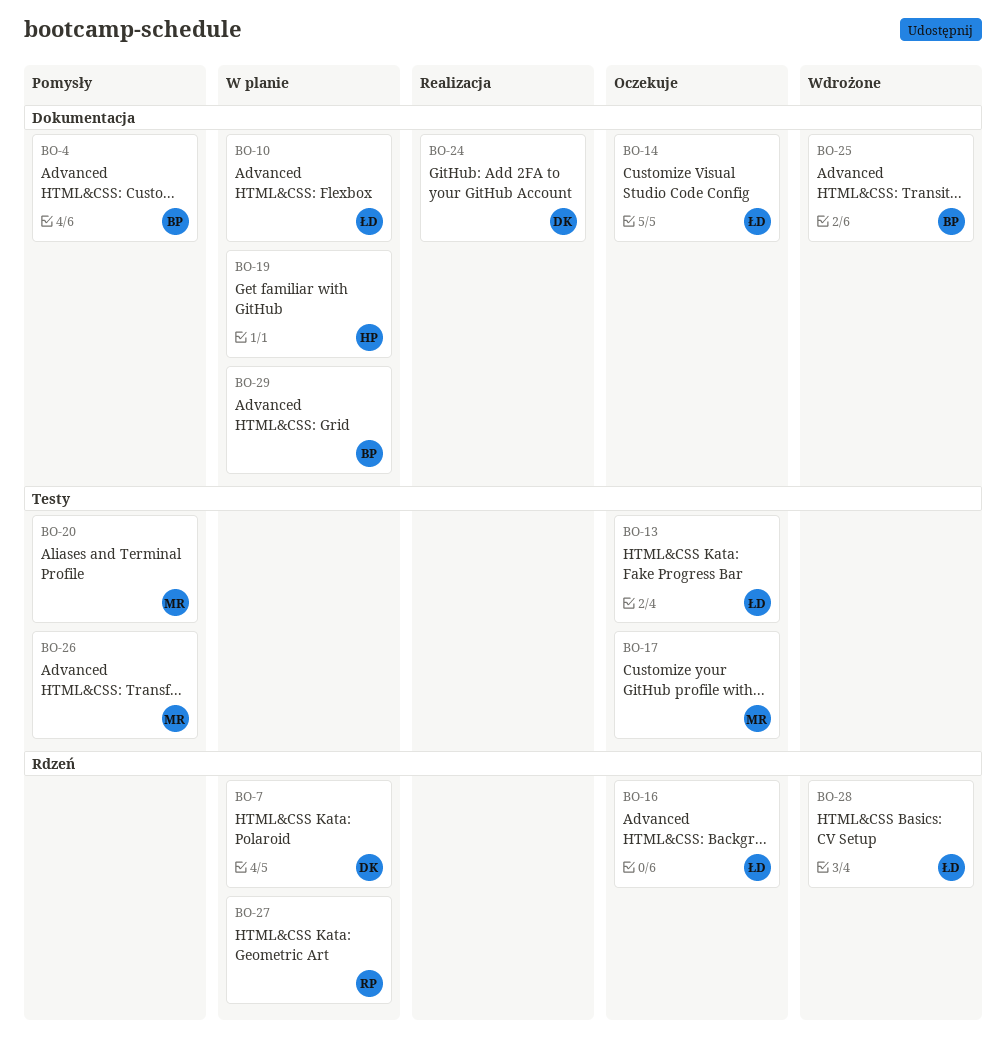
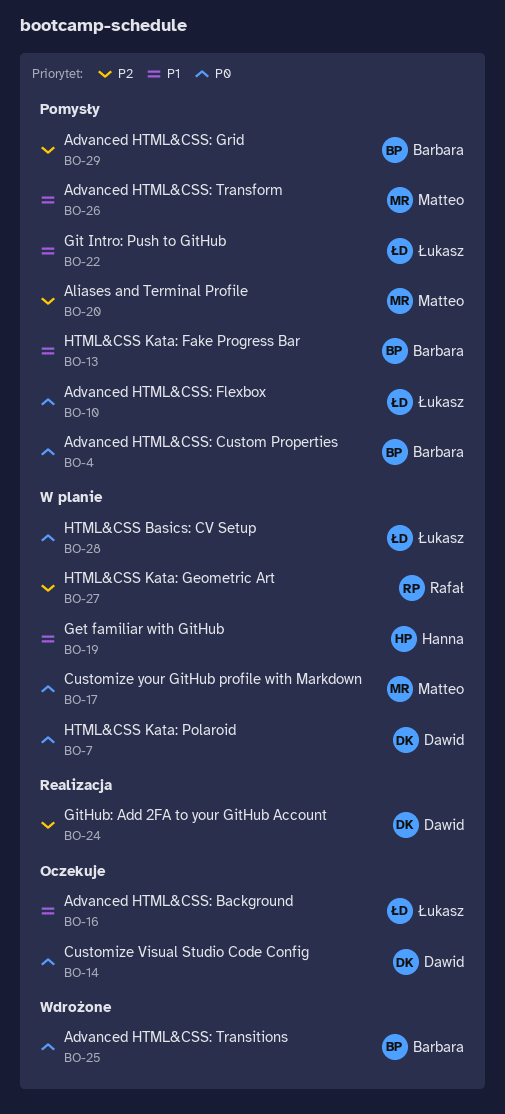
BO-10, status: W planie -> Pomysły
BO-13, status: Oczekuje -> Pomysły
BO-13, owner: Łukasz -> Barbara
BO-14, owner: Łukasz -> Dawid
BO-17, status: Oczekuje -> W planie
BO-22: none -> present
BO-28, status: Wdrożone -> W planie
BO-29, status: W planie -> Pomysły

